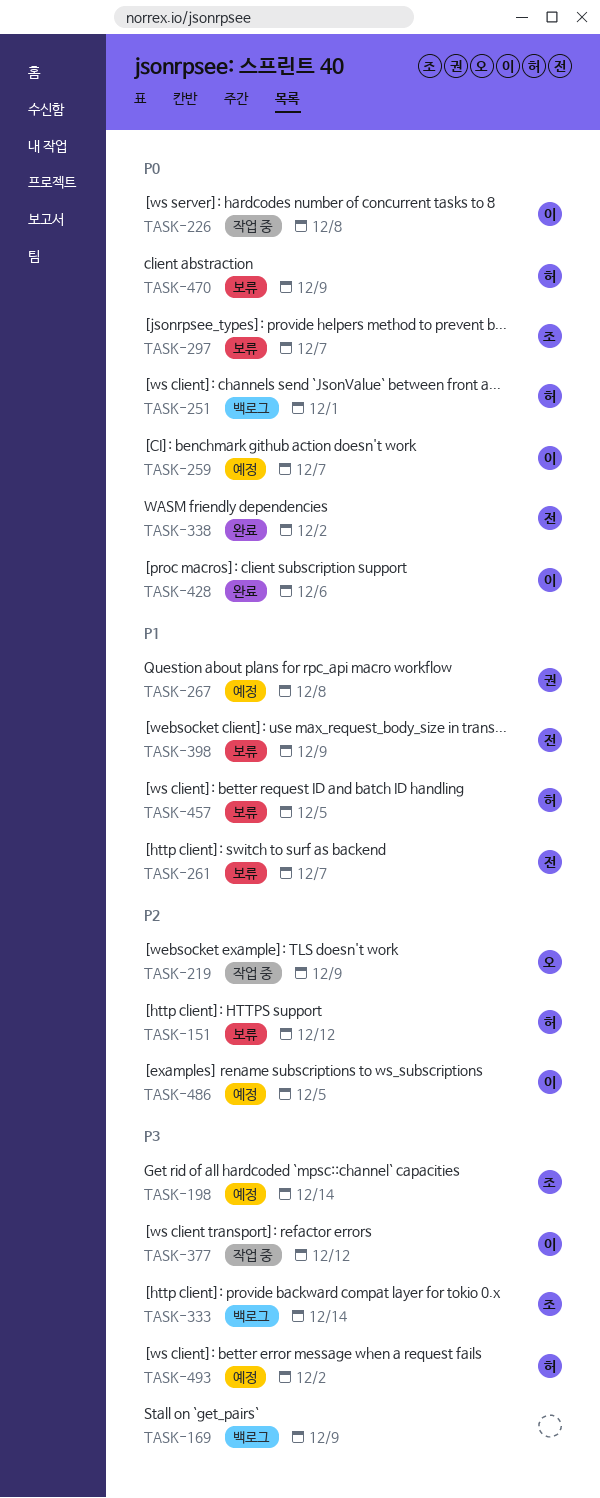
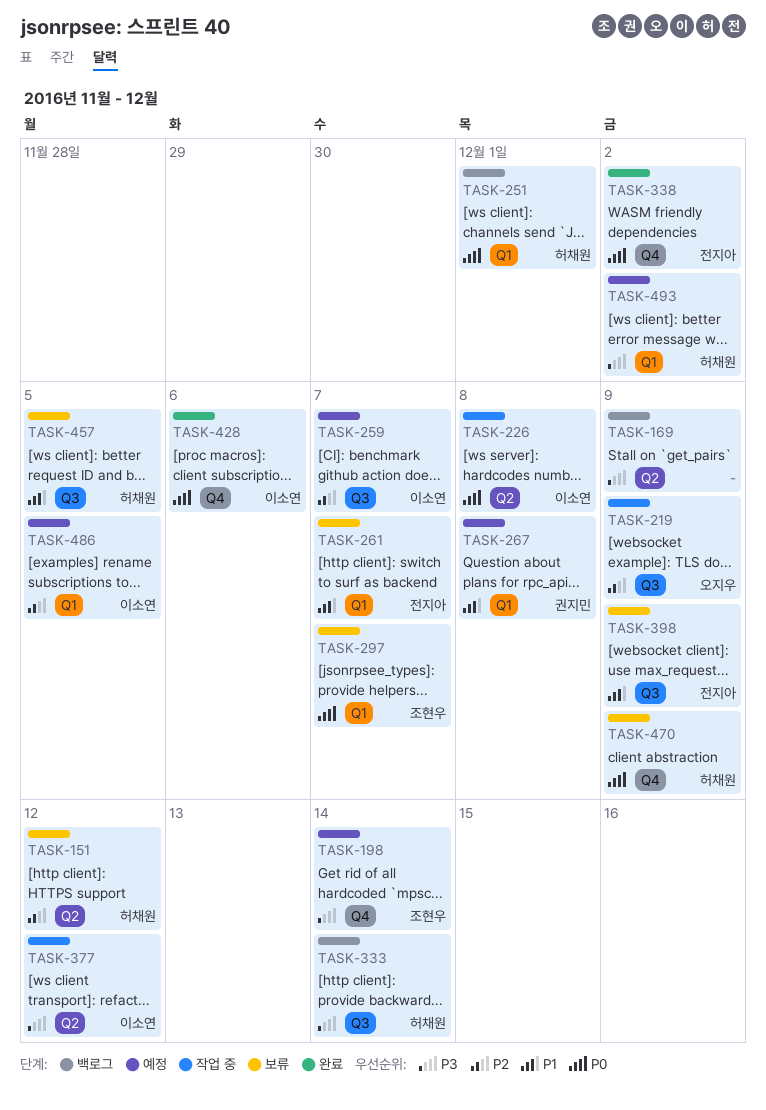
TASK-259, priority: P0 -> P2
TASK-333, owner: 조현우 -> 허채원

